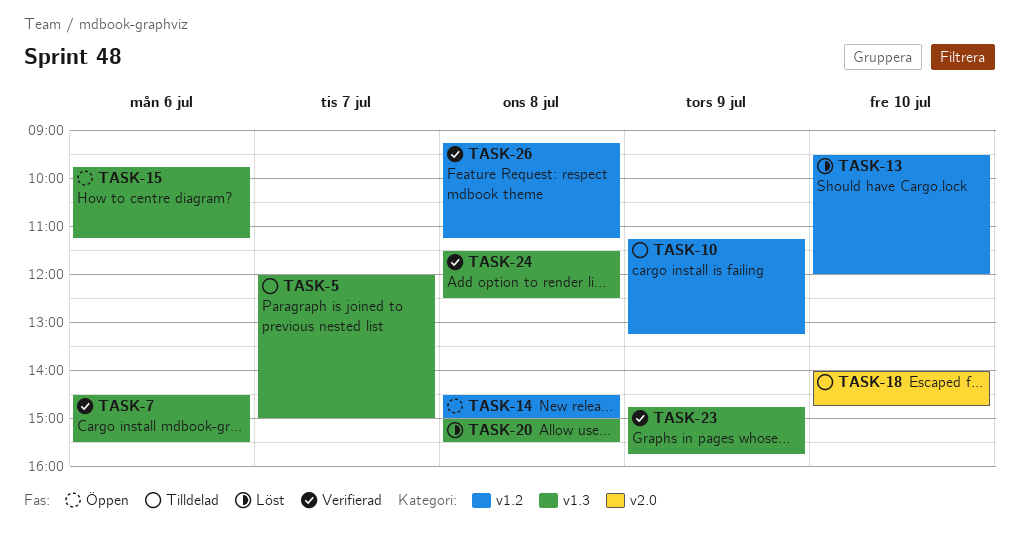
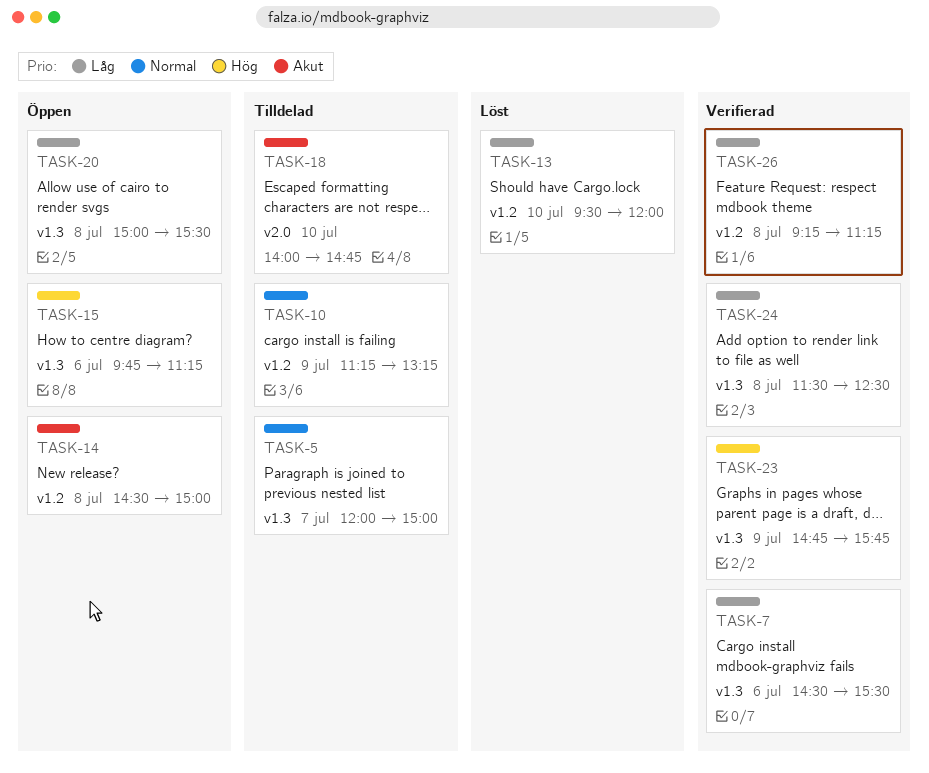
TASK-20, status: Löst -> Öppen

